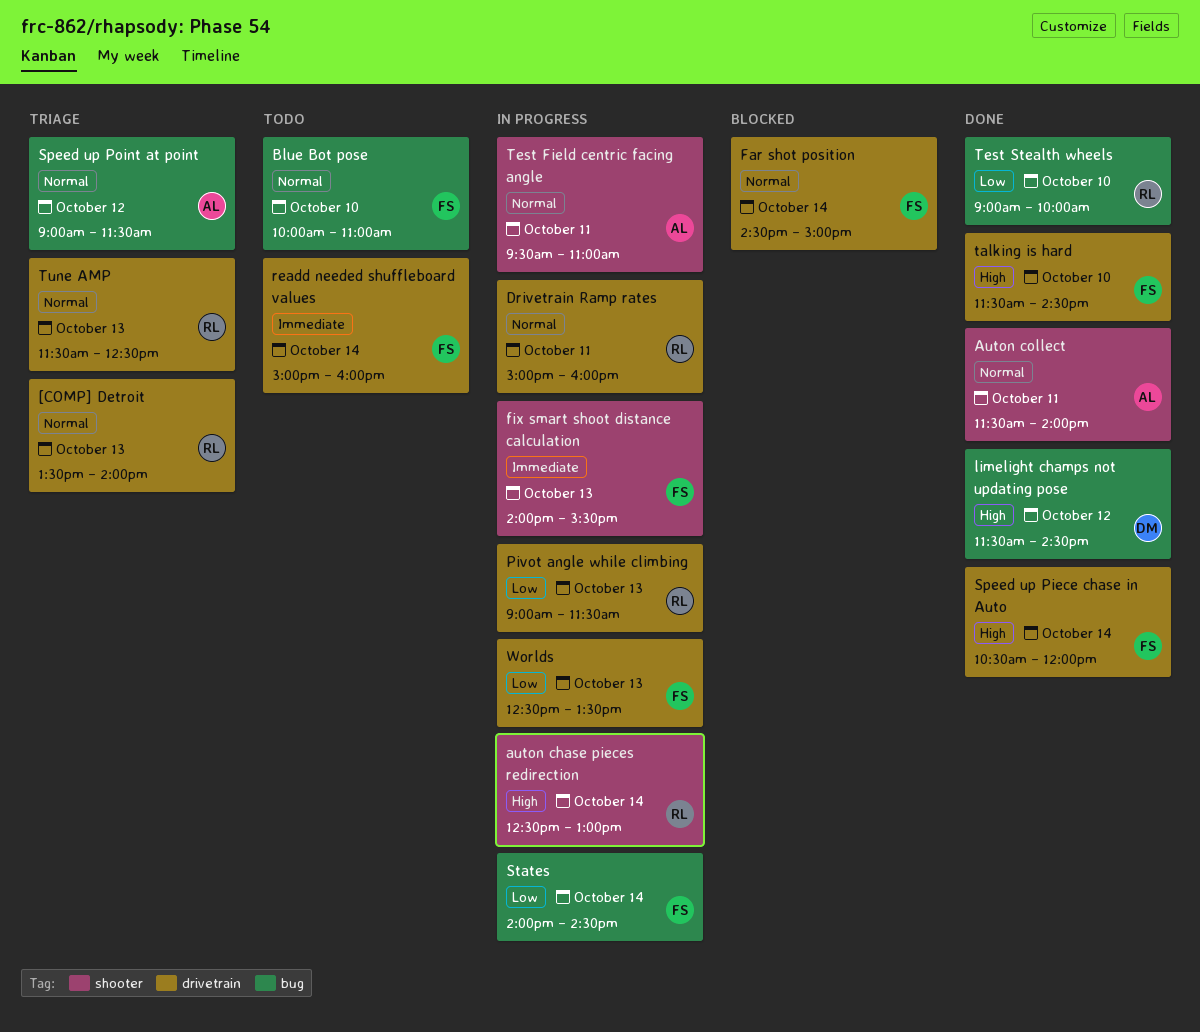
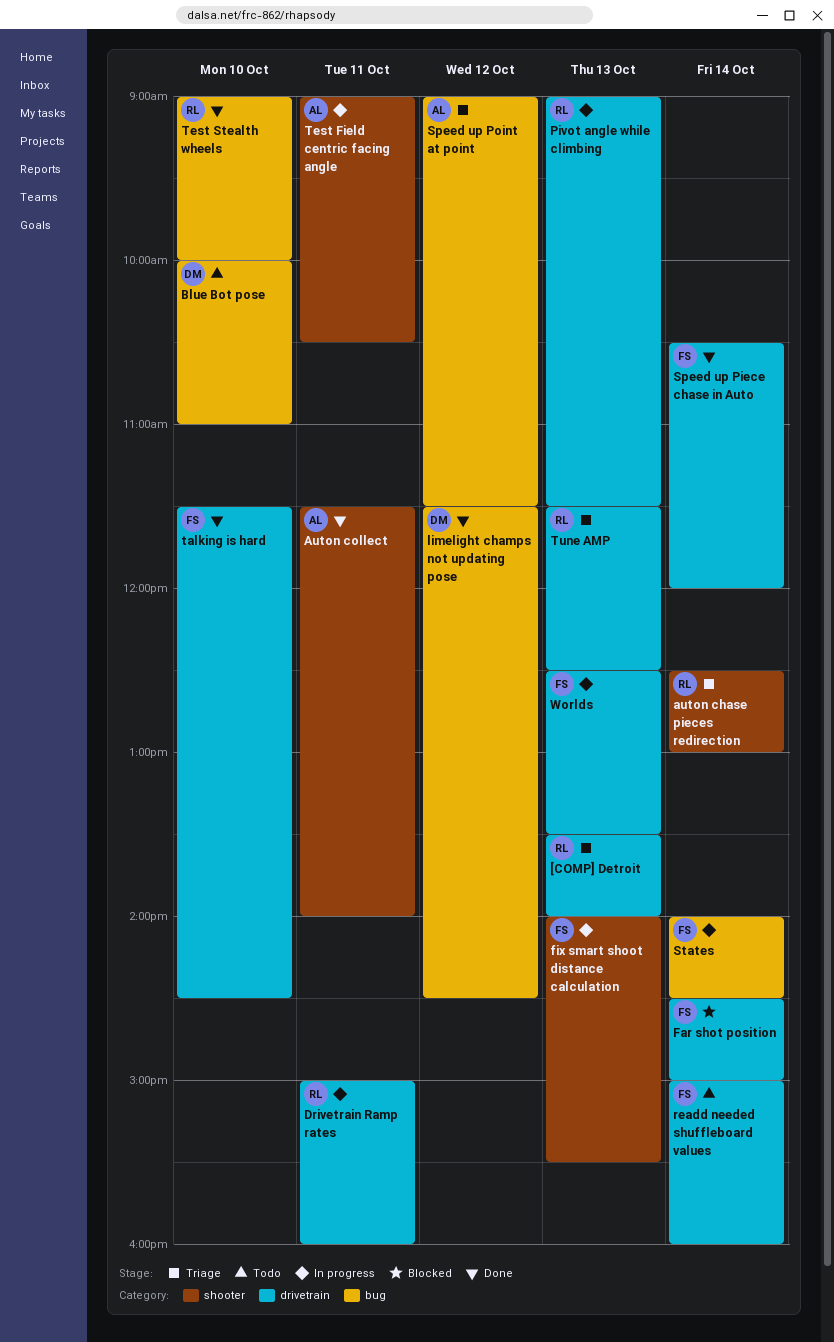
auton chase pieces redirection, status: In progress -> Triage
Blue Bot pose, owner: FS -> DM
Test Field centric facing angle, begins: 09:30 -> 09:00
Test Field centric facing angle, ends: 11:00 -> 10:30

